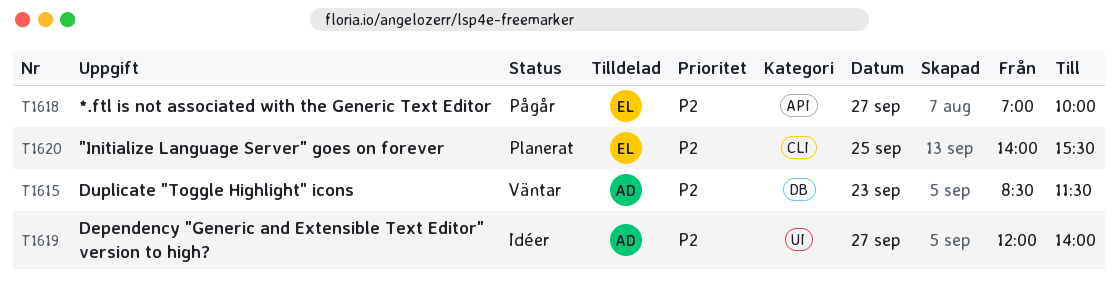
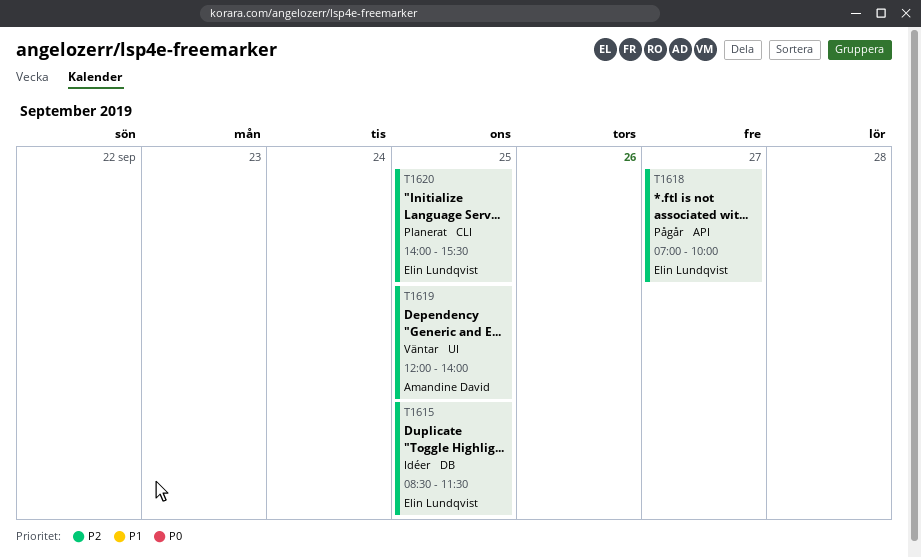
T1615, status: Väntar -> Idéer
T1615, owner: Amandine David -> Elin Lundqvist
T1615, day: Sep 23 -> Sep 25
T1619, status: Idéer -> Väntar
T1619, day: Sep 27 -> Sep 25

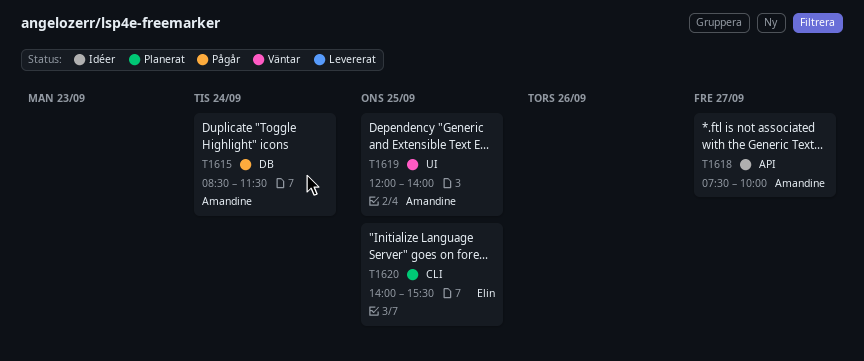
T1615, status: Idéer -> Pågår
T1615, owner: Elin Lundqvist -> Amandine David
T1615, day: Sep 25 -> Sep 24
T1618, status: Pågår -> Idéer
T1618, owner: Elin Lundqvist -> Amandine David
T1618, begins: 07:00 -> 07:30

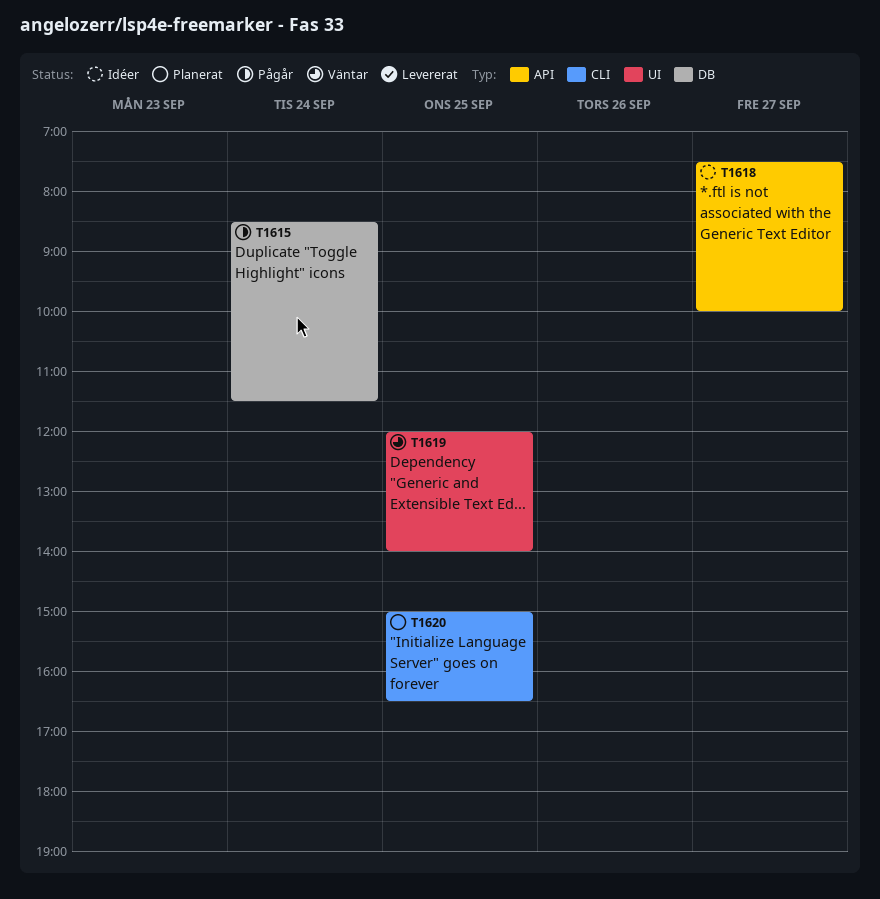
T1620, begins: 14:00 -> 15:00
T1620, ends: 15:30 -> 16:30

